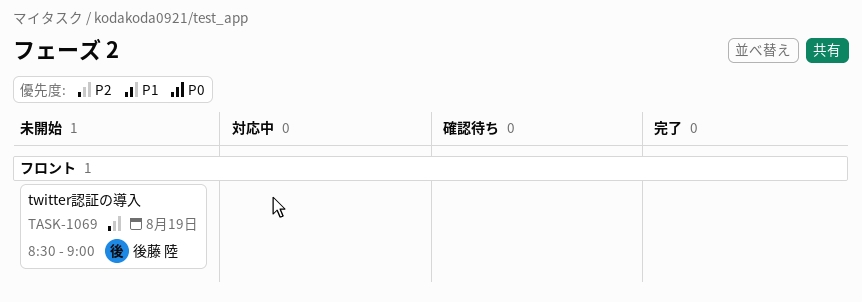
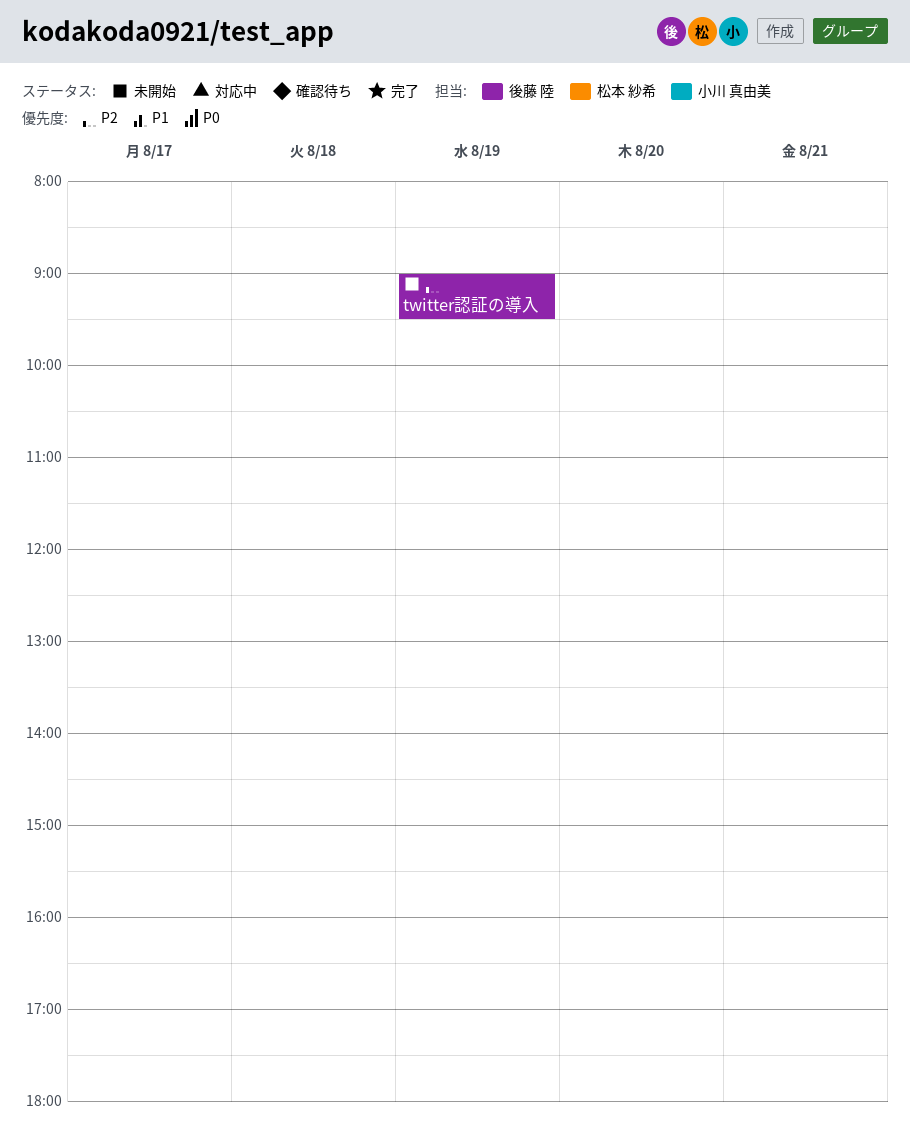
twitter認証の導入, begins: 08:30 -> 09:00
twitter認証の導入, ends: 09:00 -> 09:30

